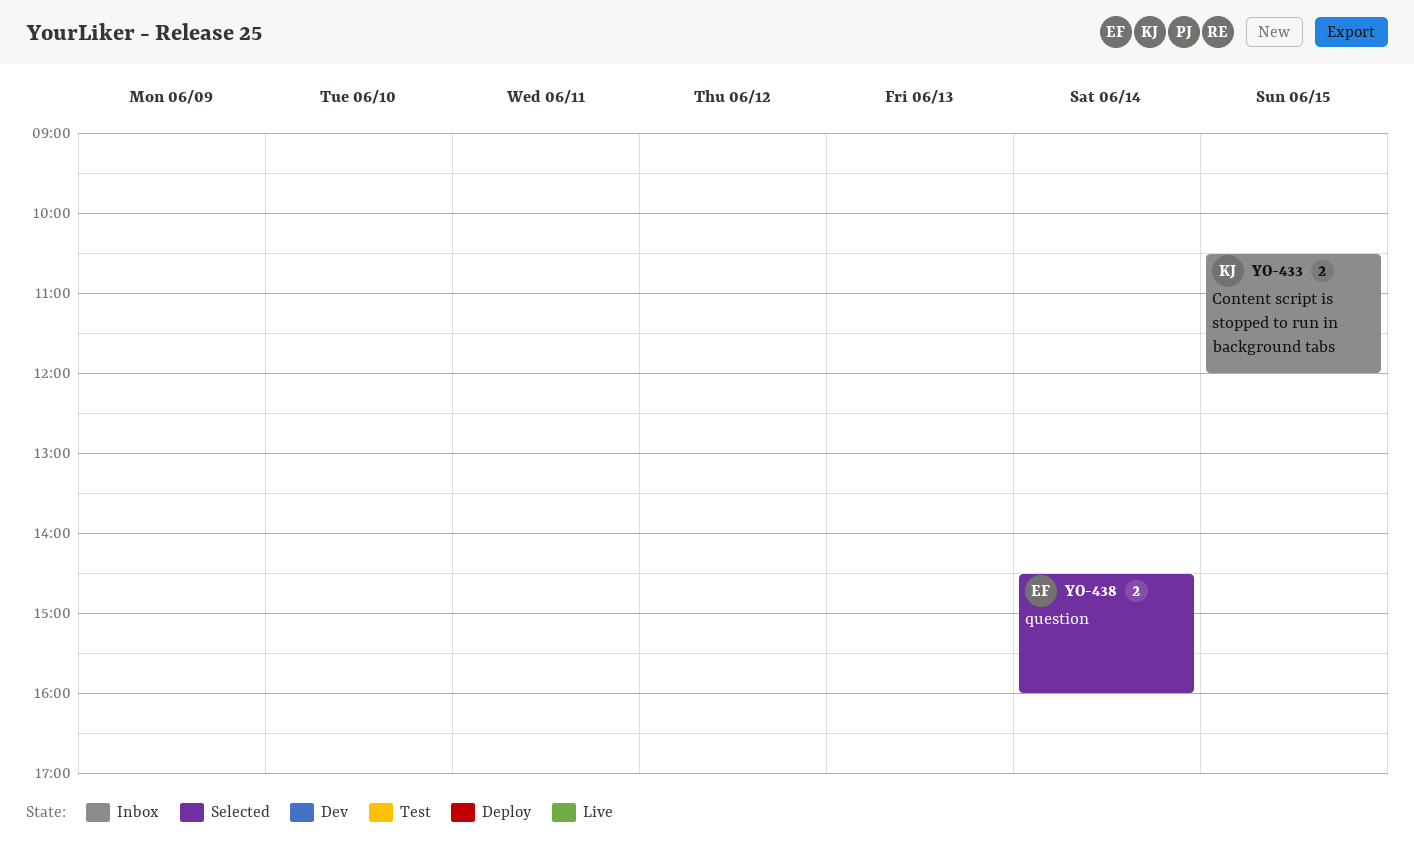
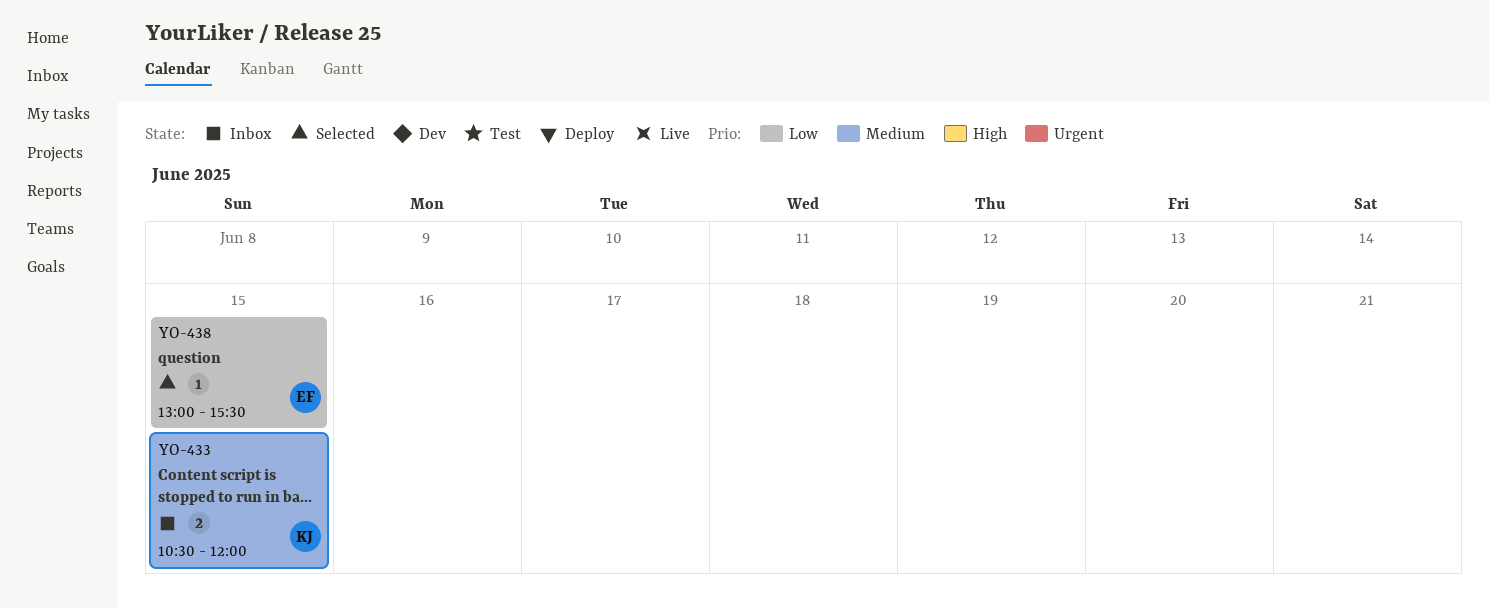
YO-438, estimate: 2 -> 1
YO-438, day: Jun 14 -> Jun 15
YO-438, begins: 14:30 -> 13:00
YO-438, ends: 16:00 -> 15:30

